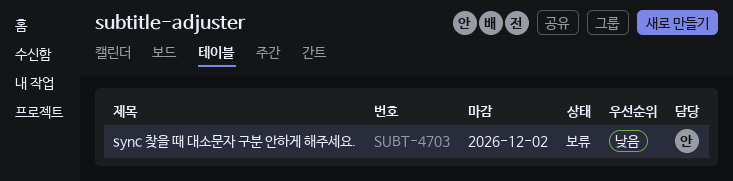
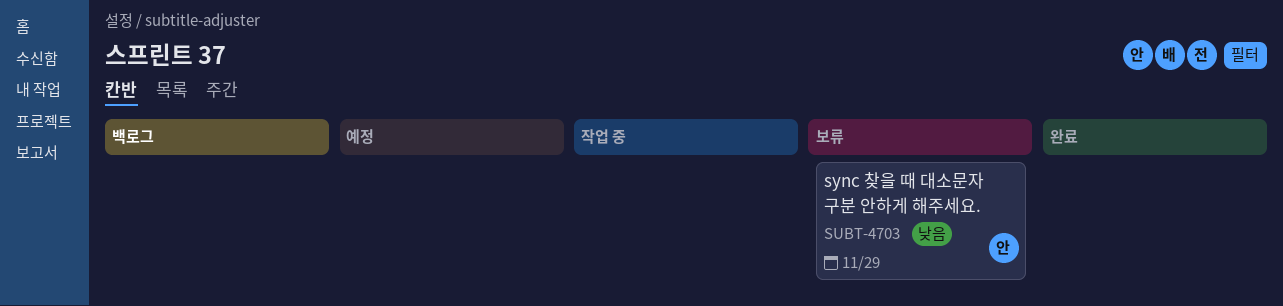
SUBT-4703, due: Dec 2 -> Nov 29

